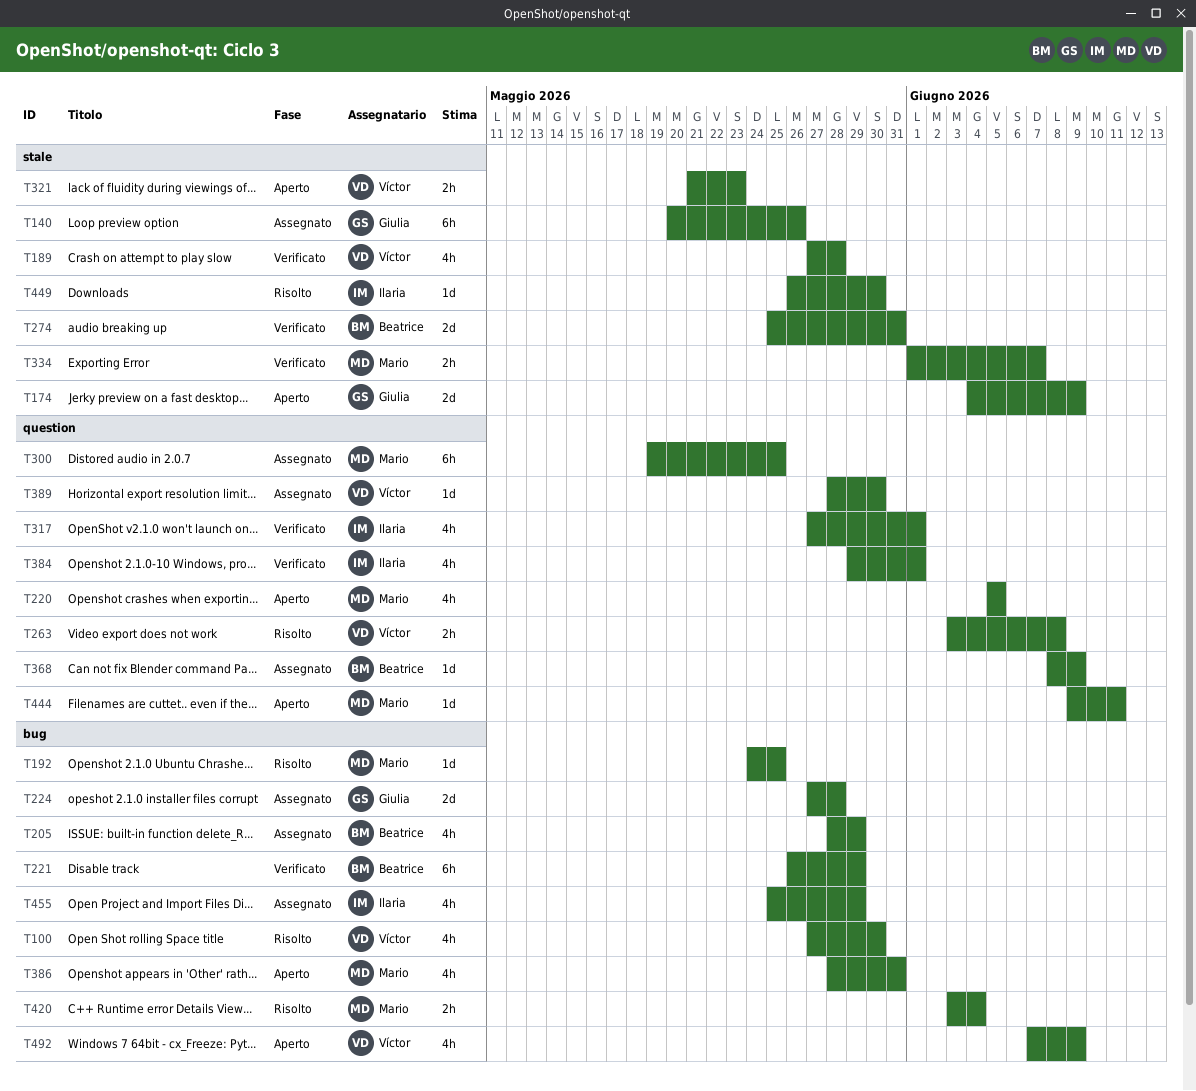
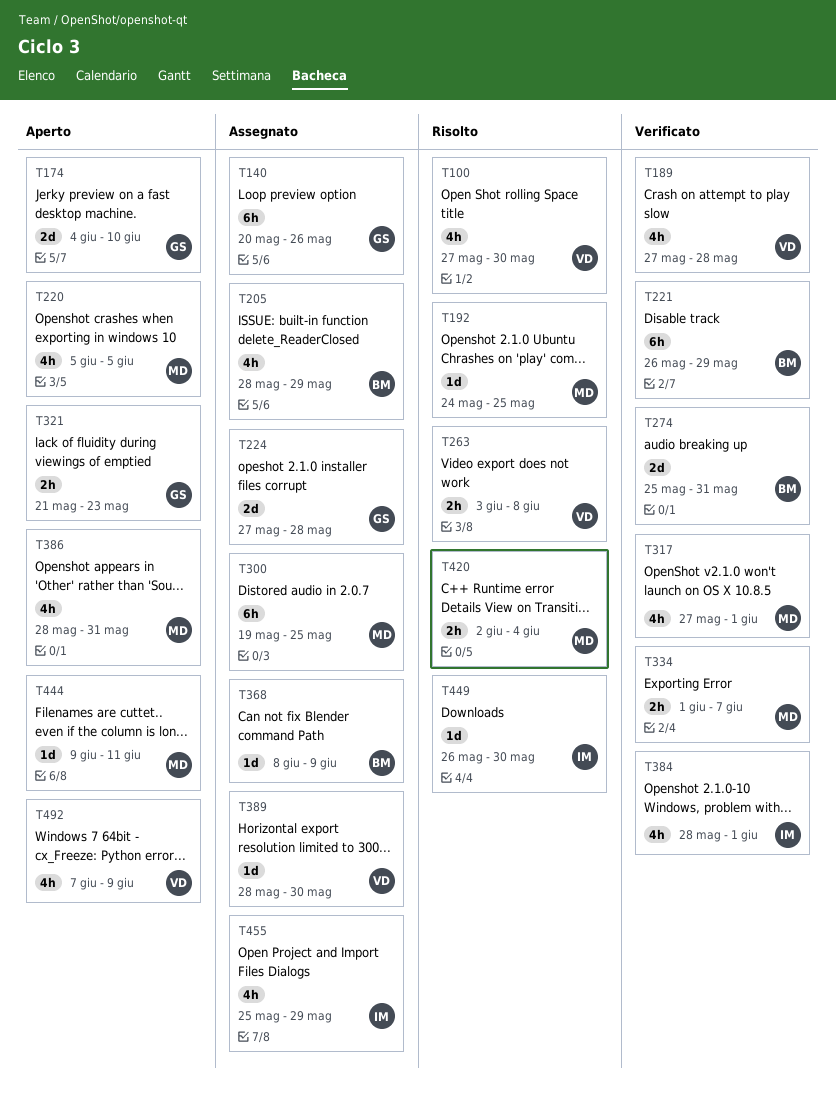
T174, due: Jun 9 -> Jun 10
T317, owner: Ilaria -> Mario
T321, owner: Víctor -> Giulia
T384, start: May 29 -> May 28
T420, start: Jun 3 -> Jun 2

